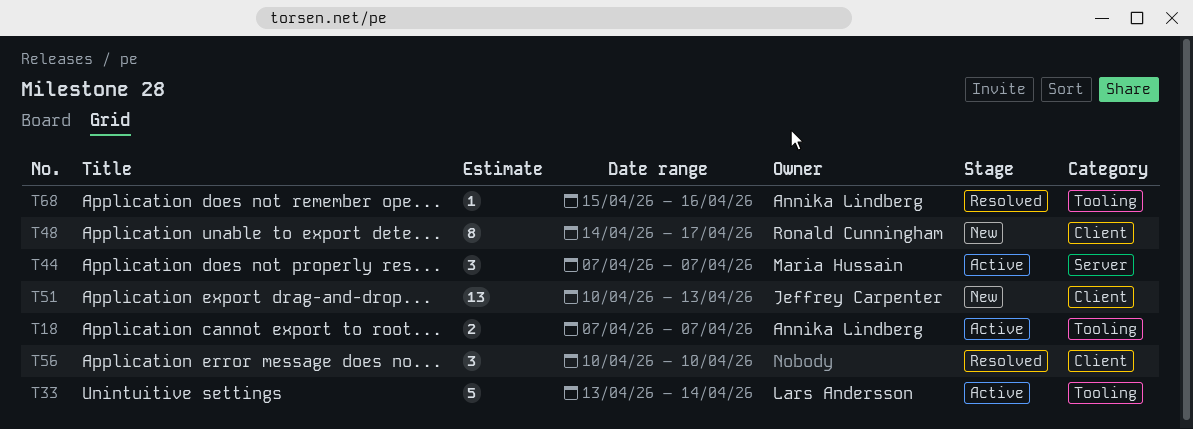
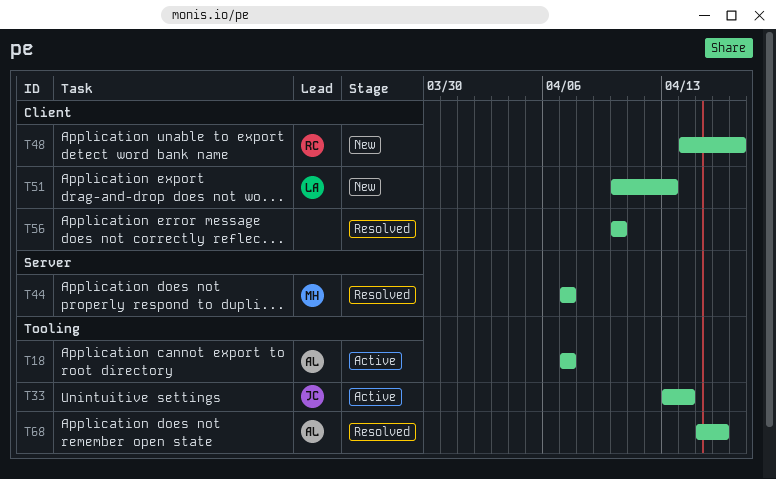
T33, owner: Lars Andersson -> Jeffrey Carpenter
T44, status: Active -> Resolved
T51, owner: Jeffrey Carpenter -> Lars Andersson

